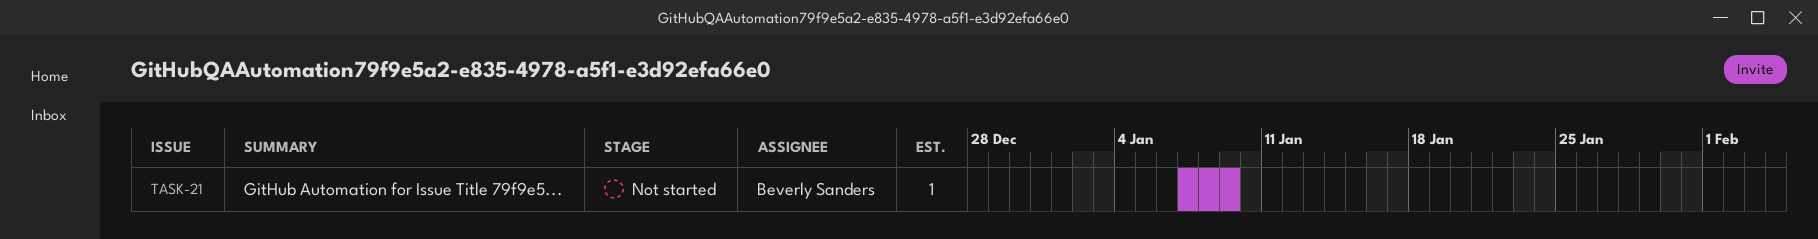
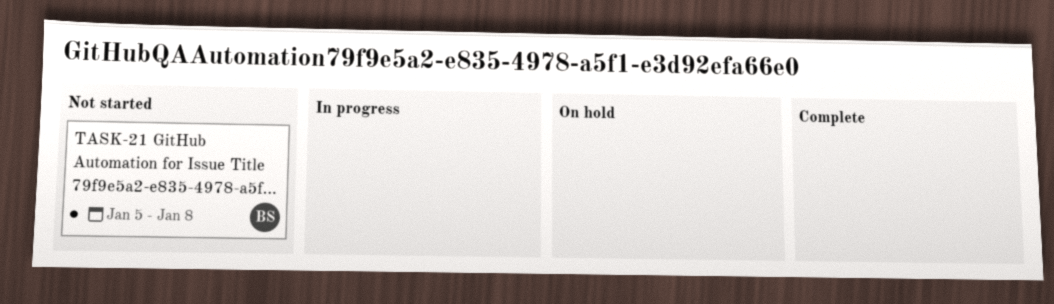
TASK-21, start: Jan 7 -> Jan 5
TASK-21, due: Jan 9 -> Jan 8

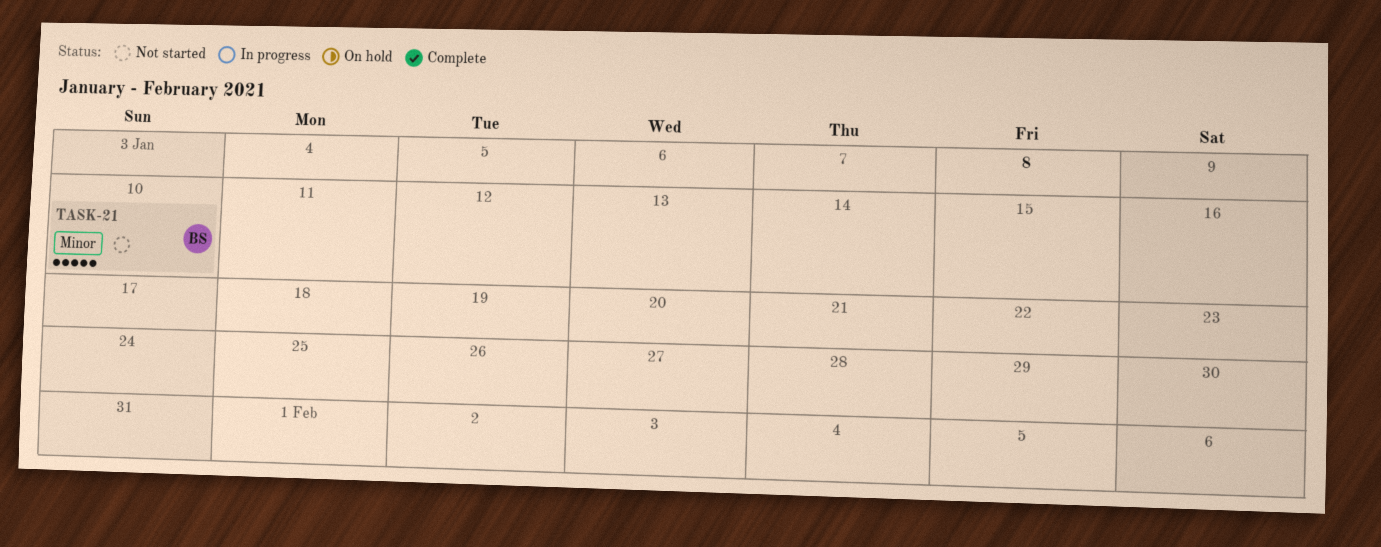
TASK-21, estimate: 1 -> 5
TASK-21, due: Jan 8 -> Jan 10

